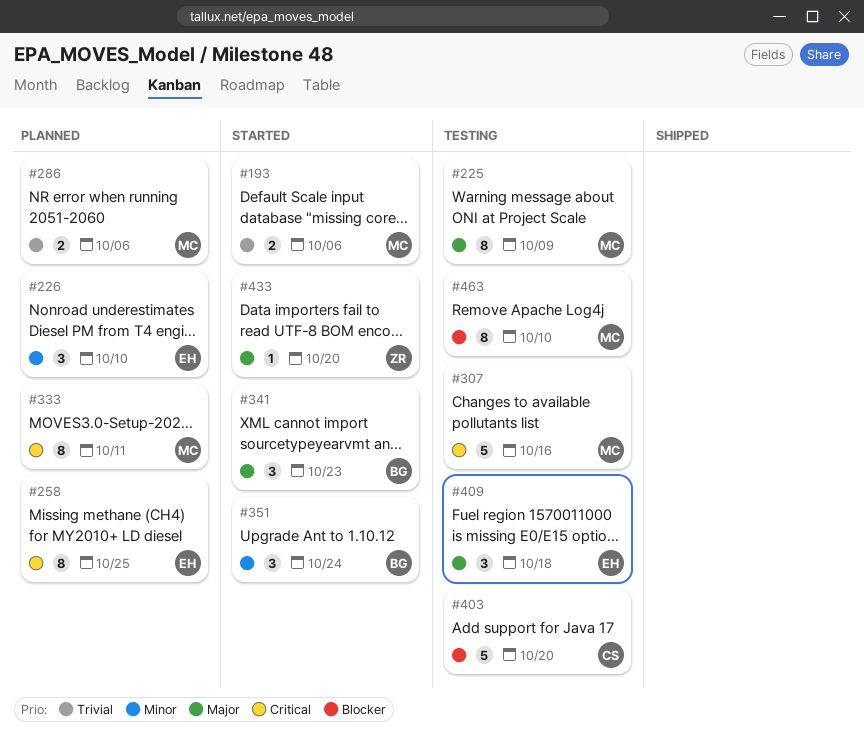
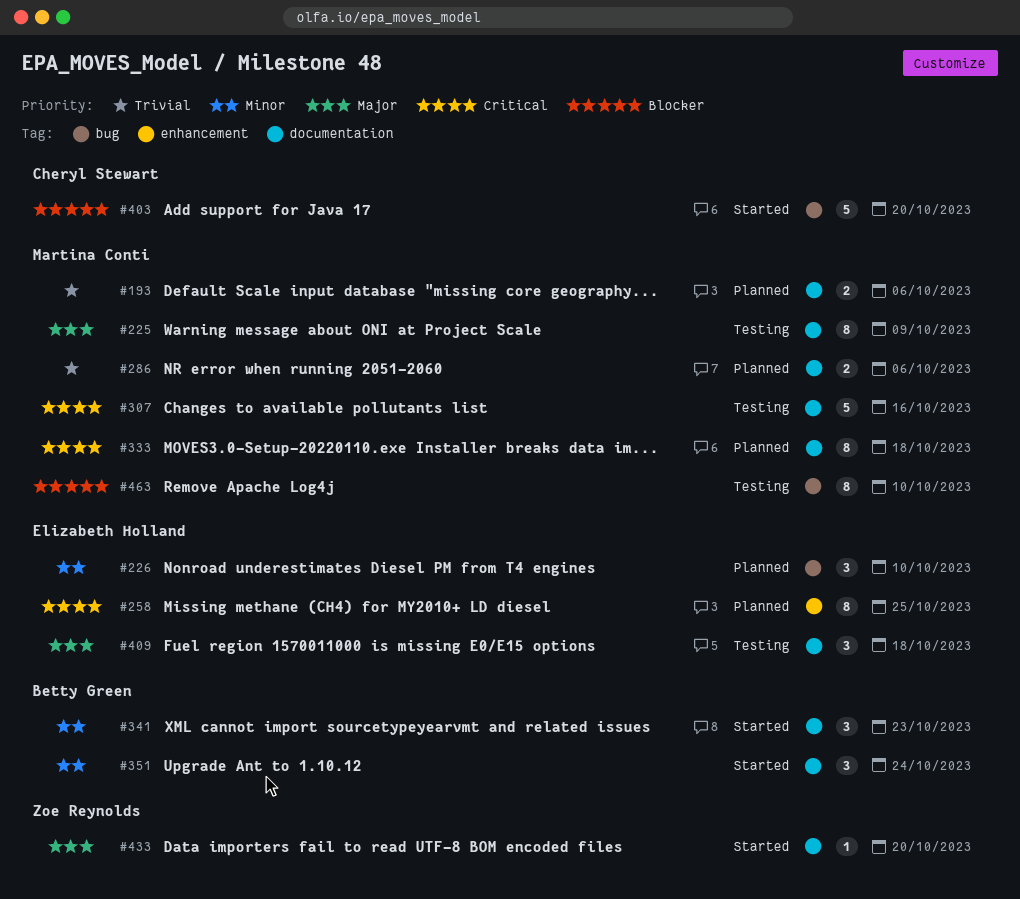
#193, status: Started -> Planned
#333, due: Oct 11 -> Oct 18
#341, priority: Major -> Minor
#403, status: Testing -> Started

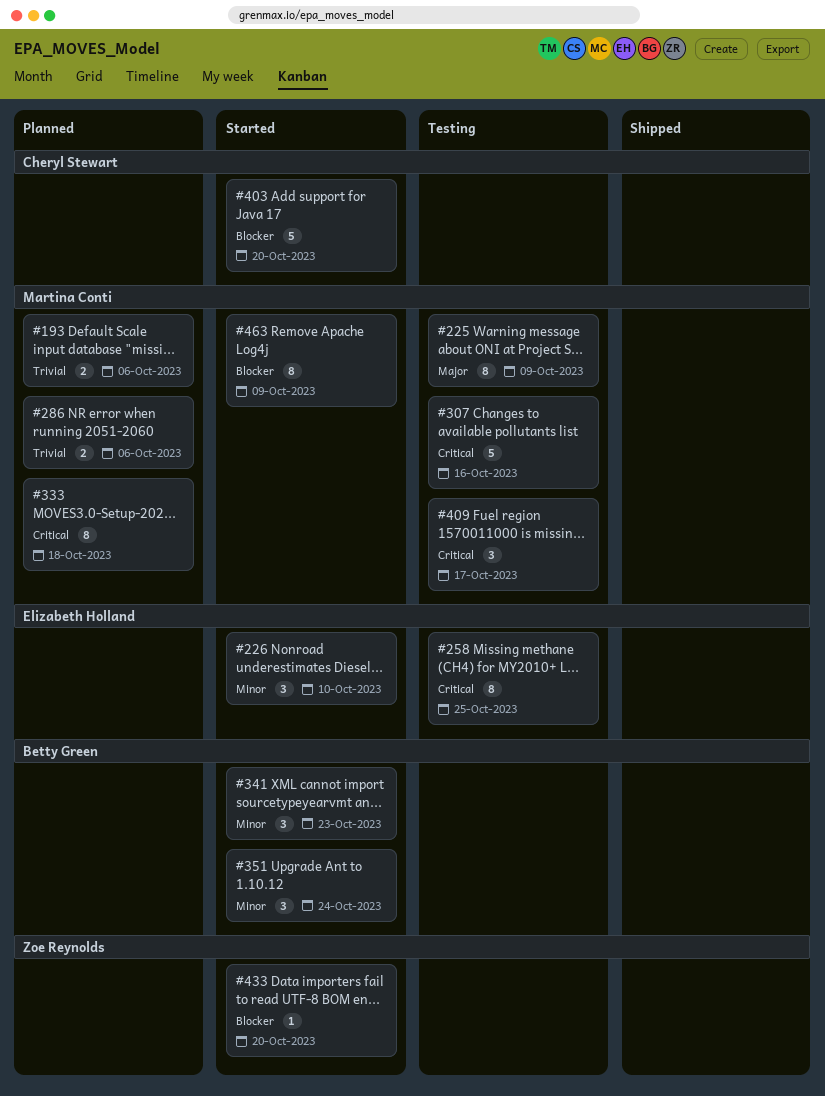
#226, status: Planned -> Started
#258, status: Planned -> Testing
#409, owner: Elizabeth Holland -> Martina Conti
#409, priority: Major -> Critical
#409, due: Oct 18 -> Oct 17
#433, priority: Major -> Blocker
#463, status: Testing -> Started
#463, due: Oct 10 -> Oct 9

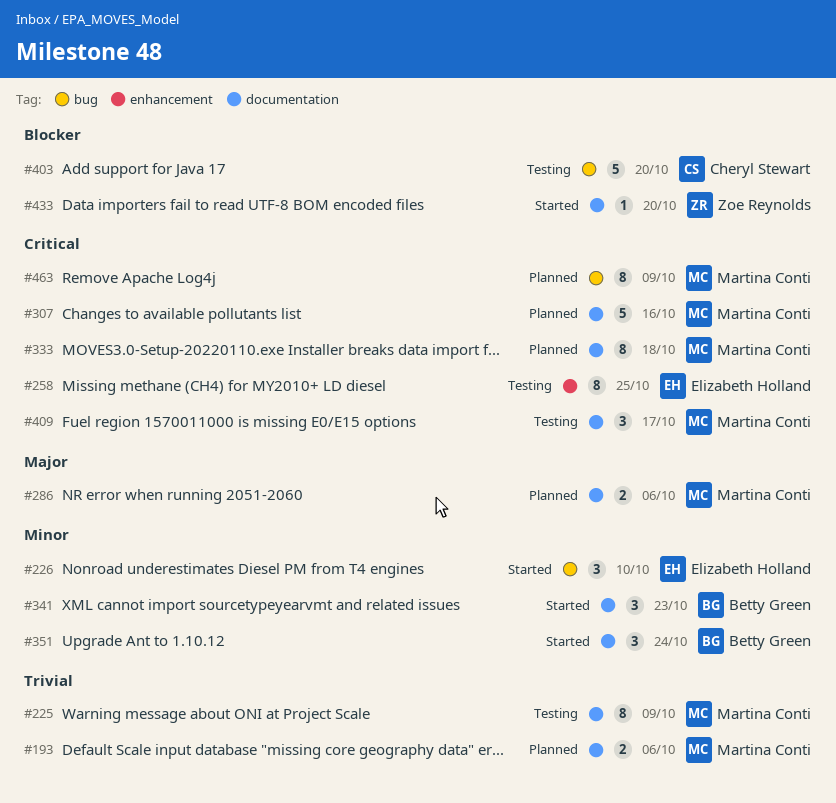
#225, priority: Major -> Trivial
#286, priority: Trivial -> Major
#307, status: Testing -> Planned
#403, status: Started -> Testing
#463, status: Started -> Planned
#463, priority: Blocker -> Critical

